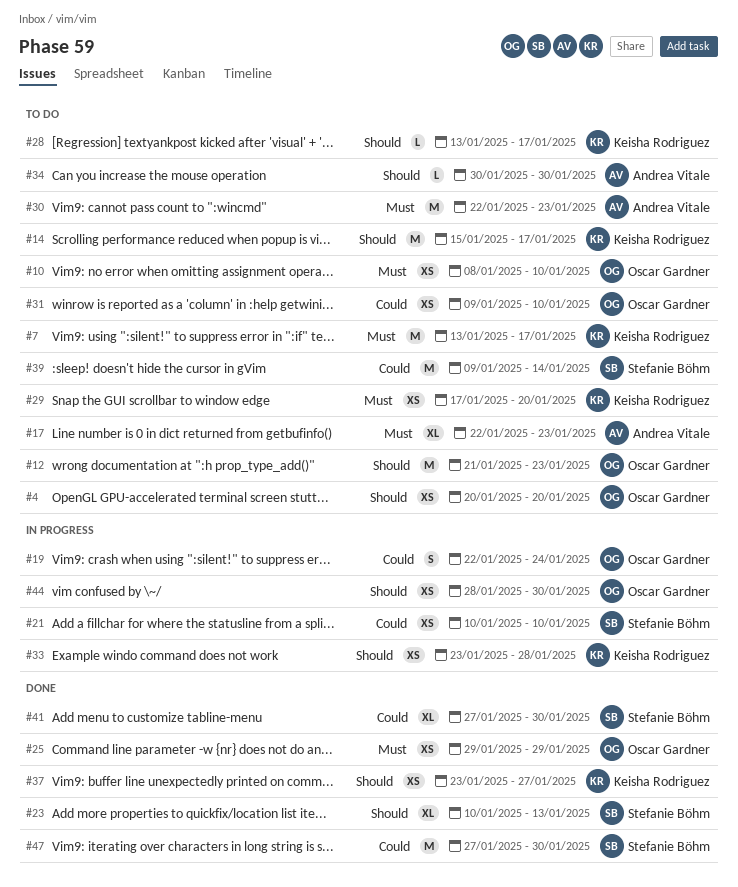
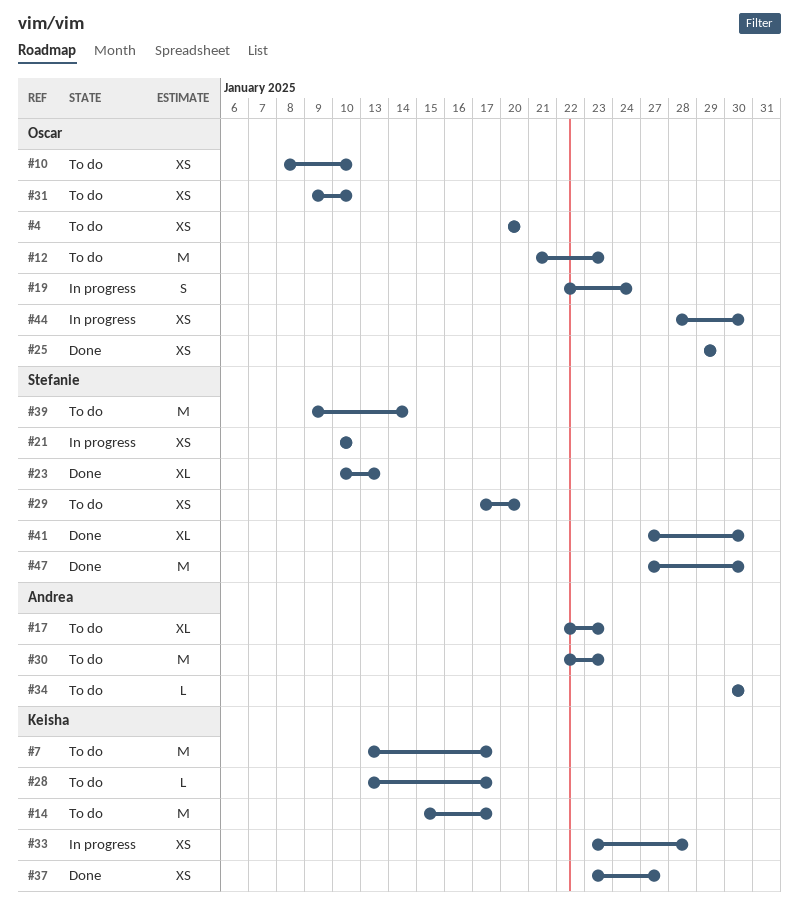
#29, owner: Keisha Rodriguez -> Stefanie Böhm

